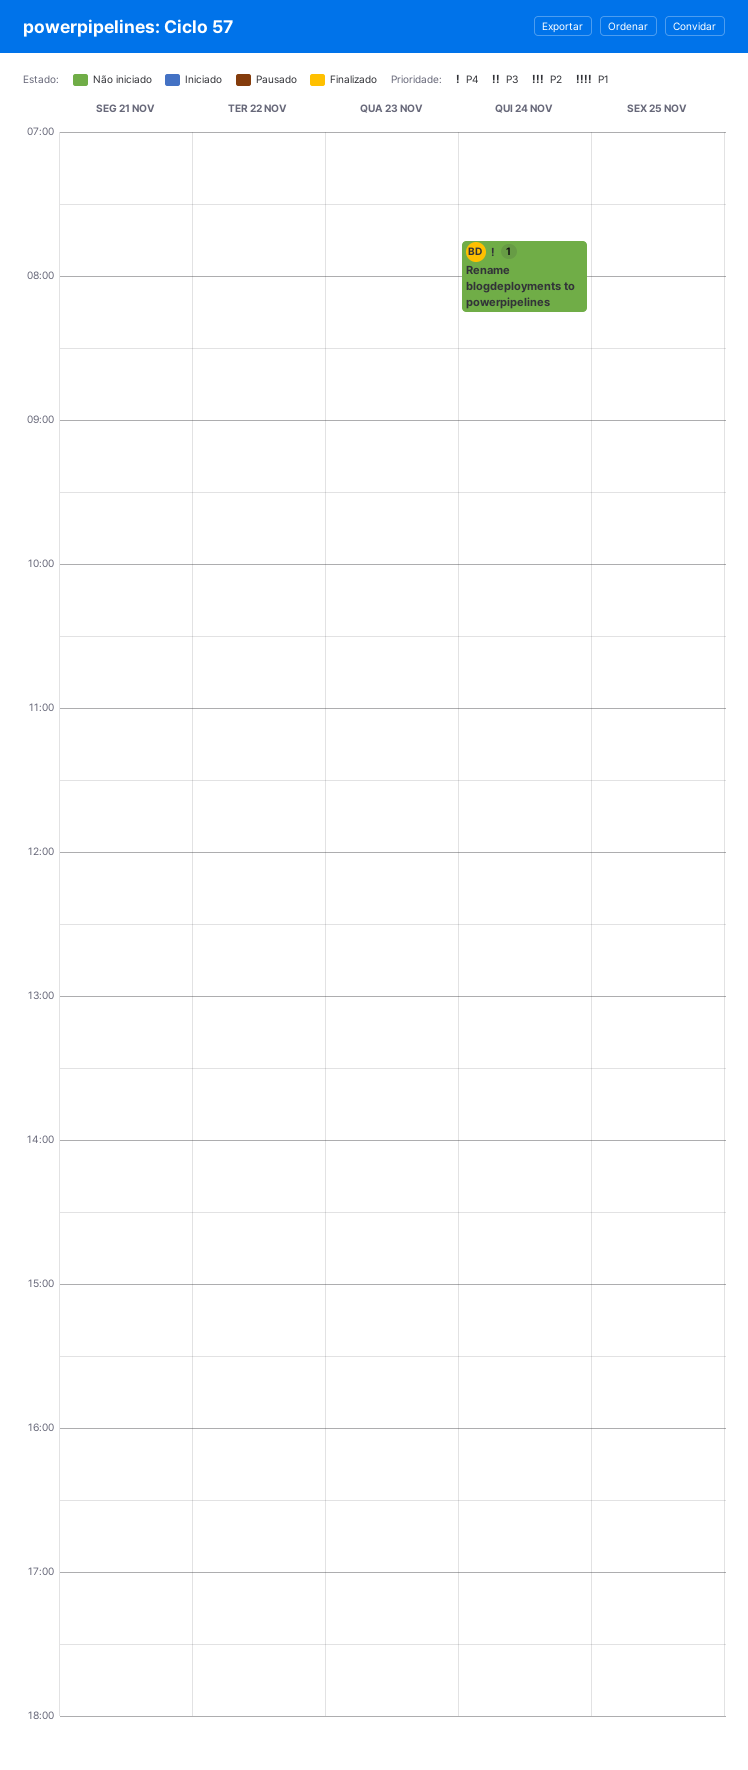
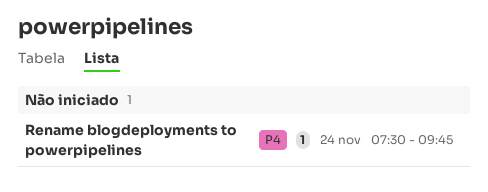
Rename blogdeployments to powerpipelines, begins: 07:45 -> 07:30
Rename blogdeployments to powerpipelines, ends: 08:15 -> 09:45

